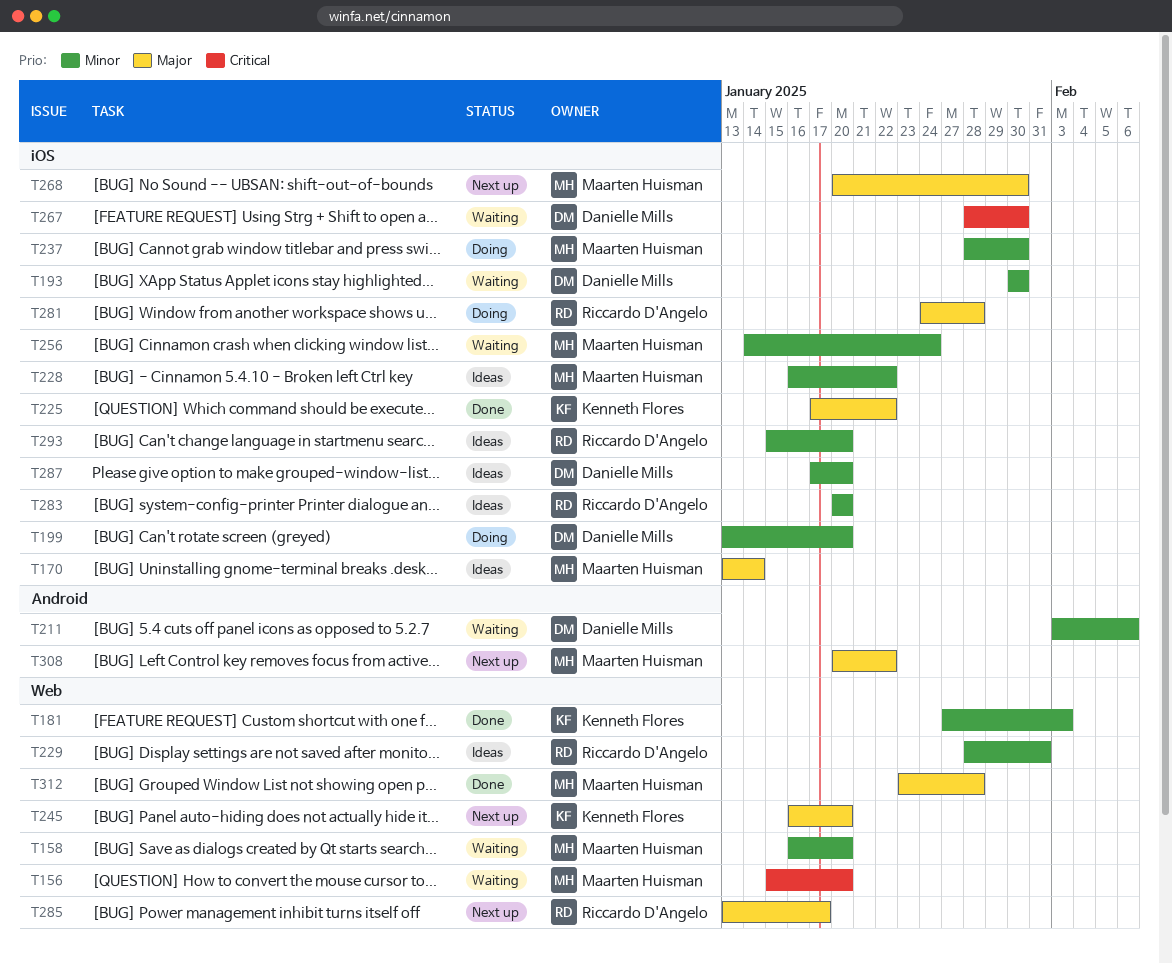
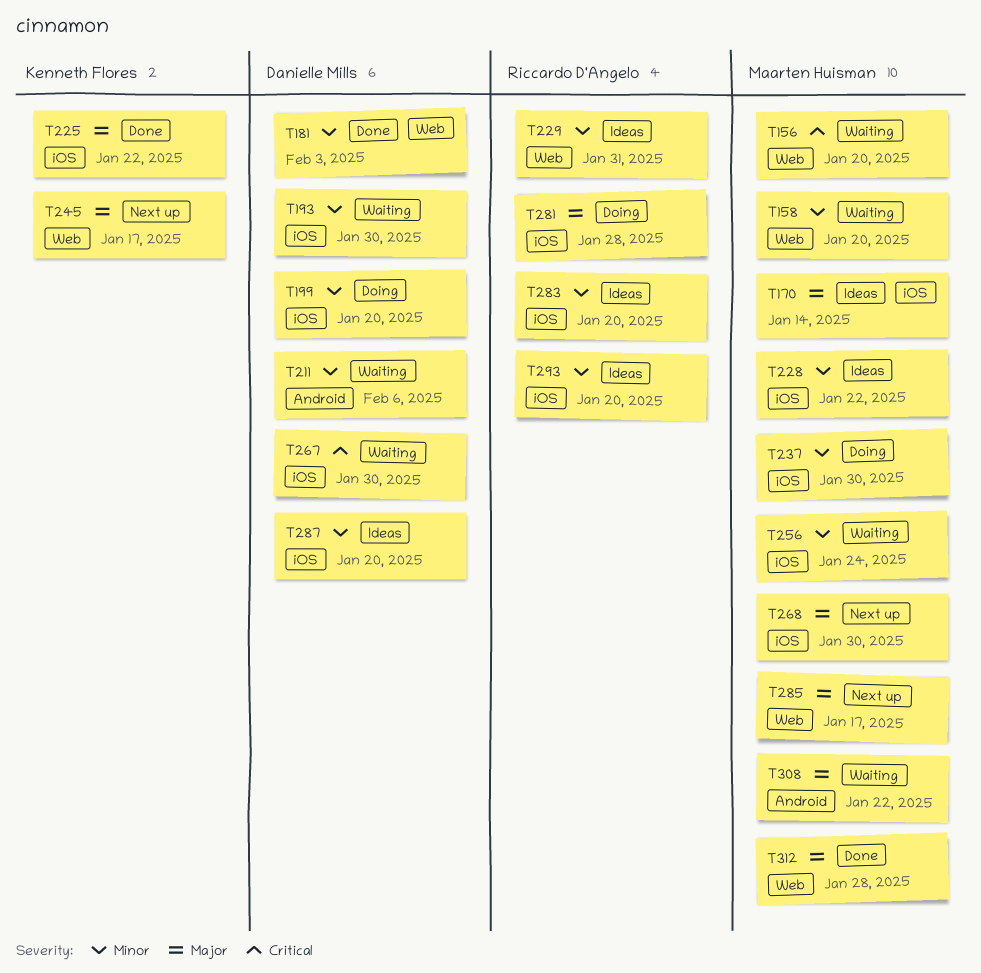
T181, owner: Kenneth Flores -> Danielle Mills
T245, due: Jan 20 -> Jan 17
T285, owner: Riccardo D'Angelo -> Maarten Huisman
T308, status: Next up -> Waiting

